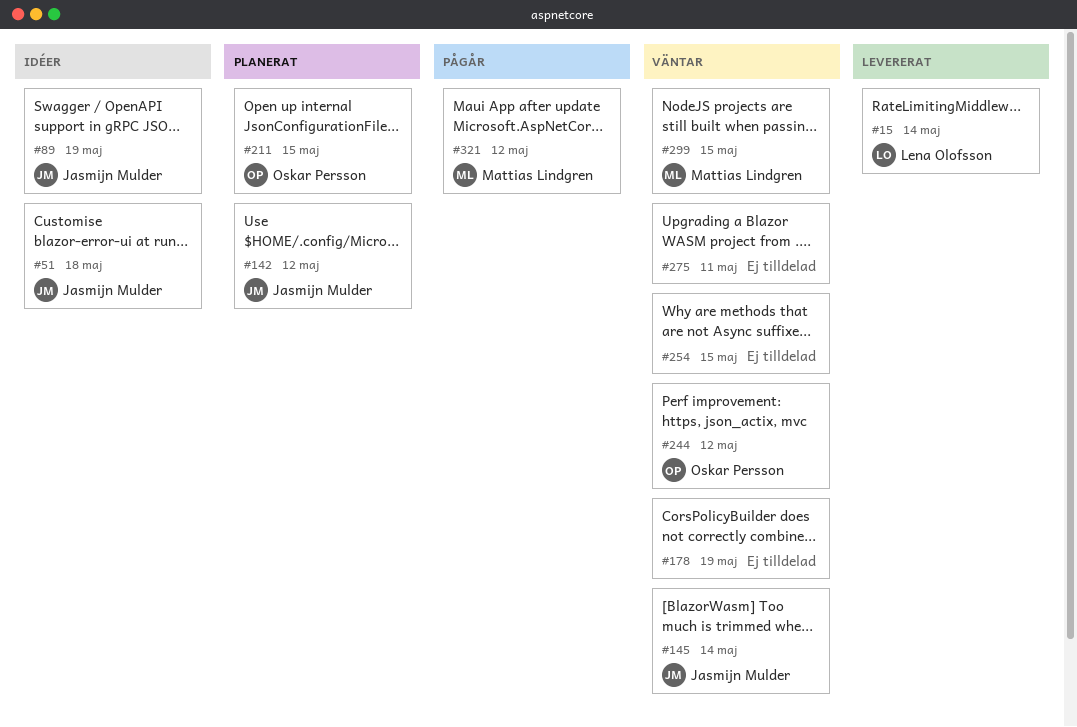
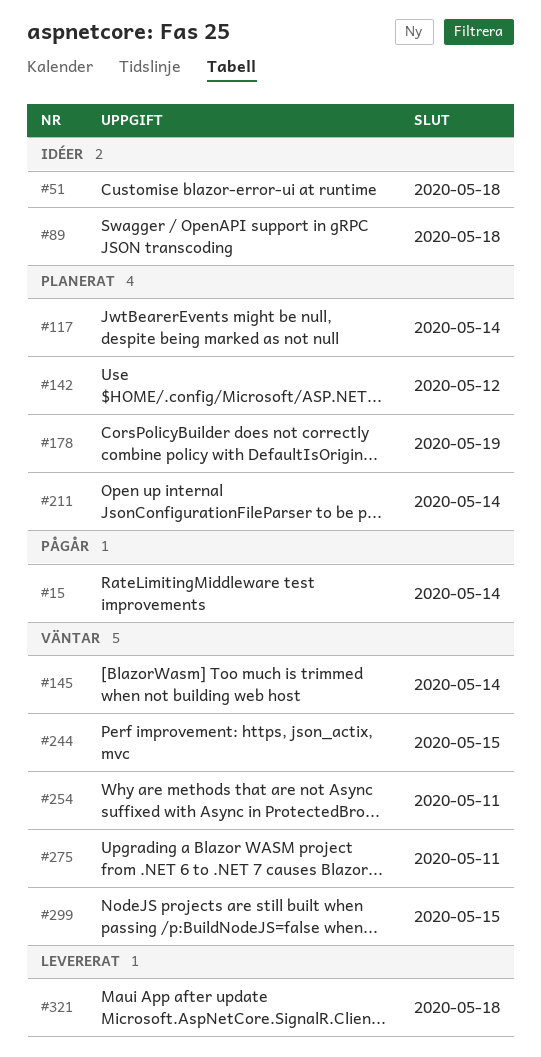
#15, status: Levererat -> Pågår
#89, due: May 19 -> May 18
#117: none -> present
#178, status: Väntar -> Planerat
#211, due: May 15 -> May 14
#244, due: May 12 -> May 15
#254, due: May 15 -> May 11
#321, status: Pågår -> Levererat
#321, due: May 12 -> May 18

